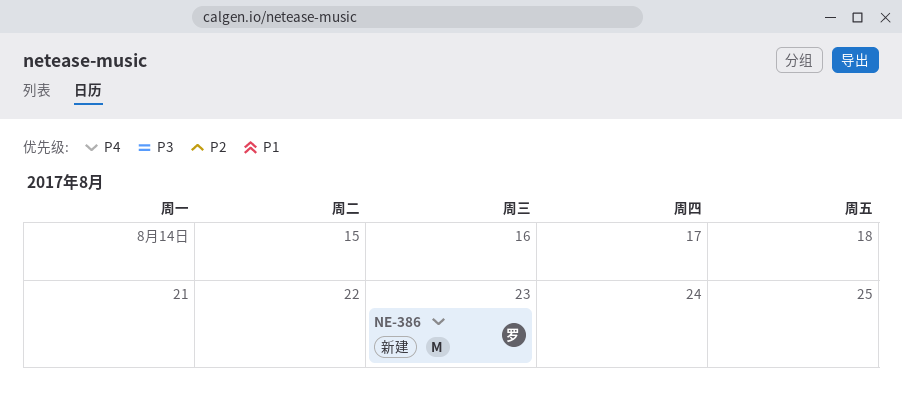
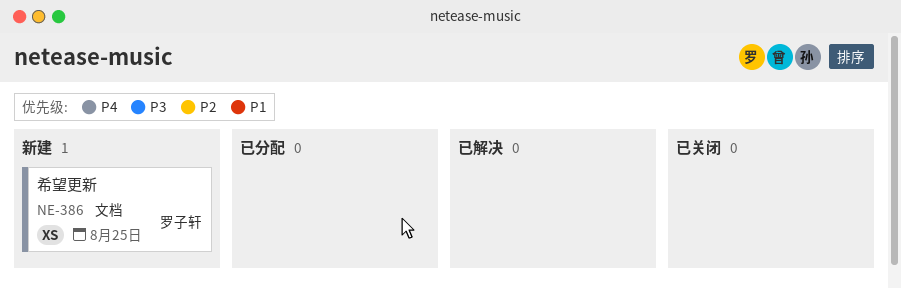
NE-386, estimate: M -> XS
NE-386, due: Aug 23 -> Aug 25

